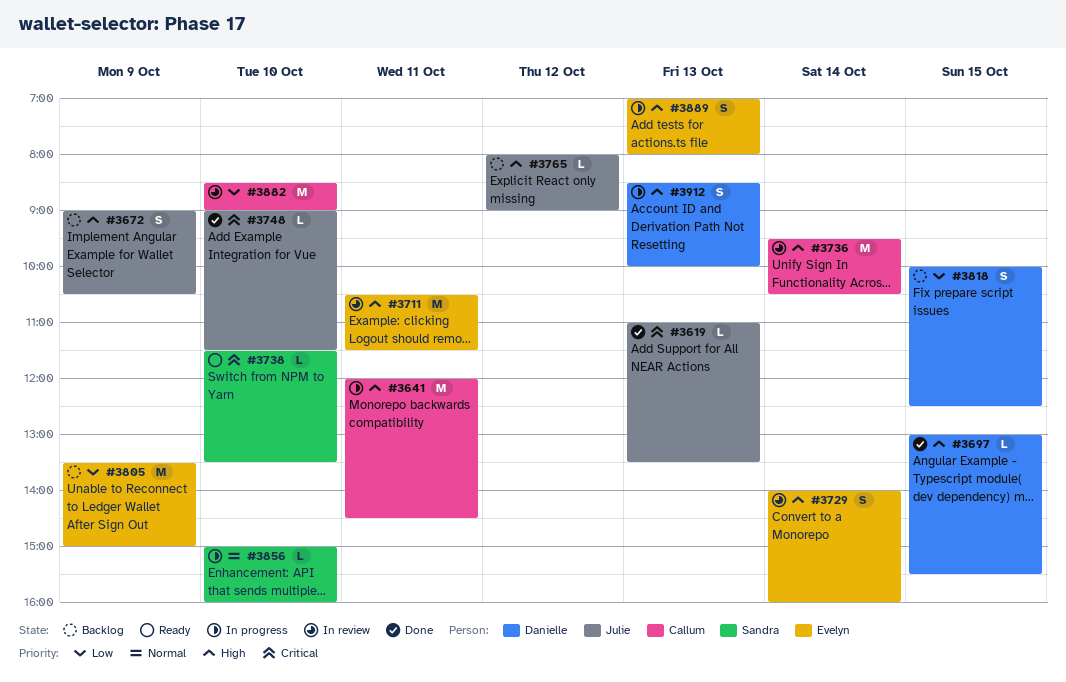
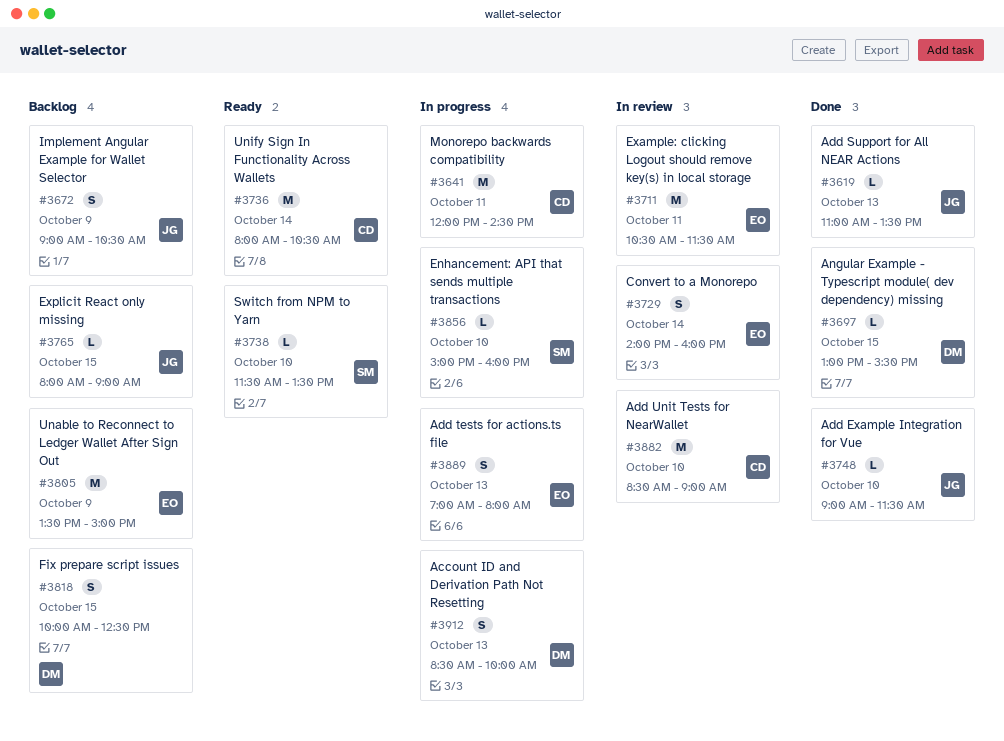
#3736, status: In review -> Ready
#3736, begins: 09:30 -> 08:00
#3765, day: Oct 12 -> Oct 15

